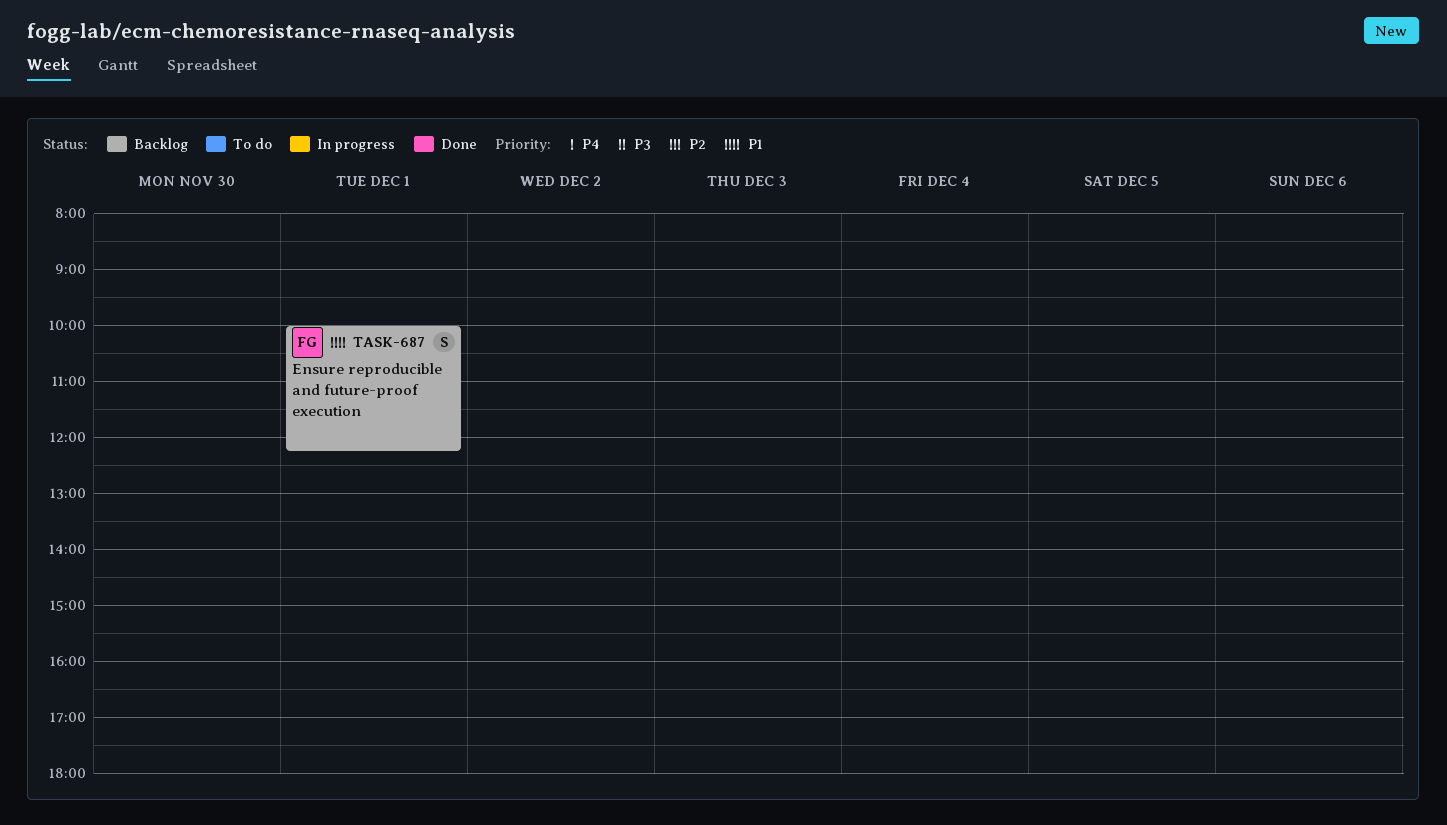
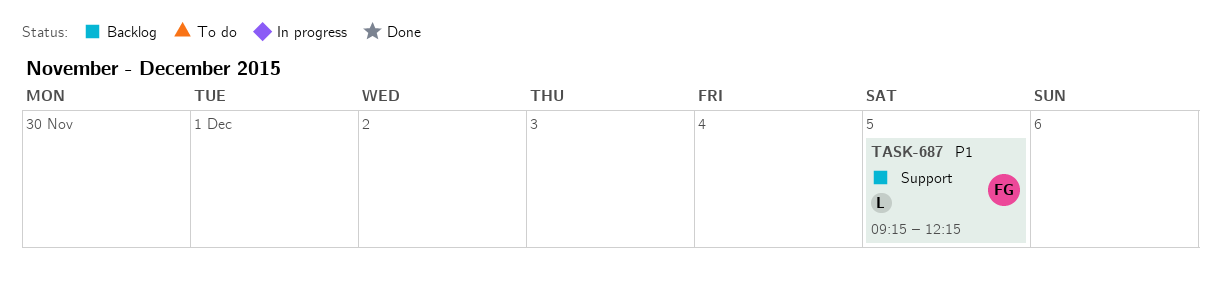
TASK-687, estimate: S -> L
TASK-687, day: Dec 1 -> Dec 5
TASK-687, begins: 10:00 -> 09:15

